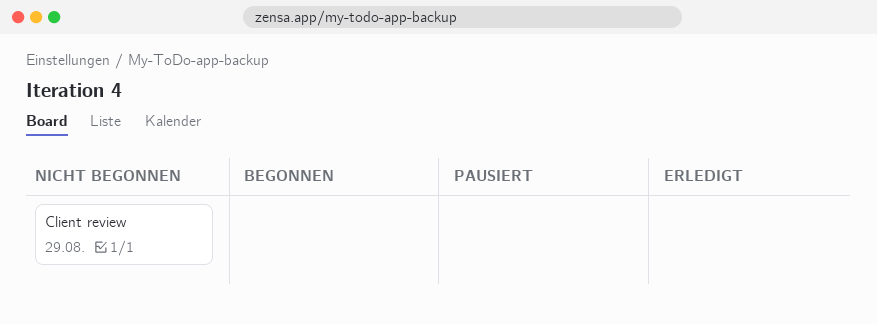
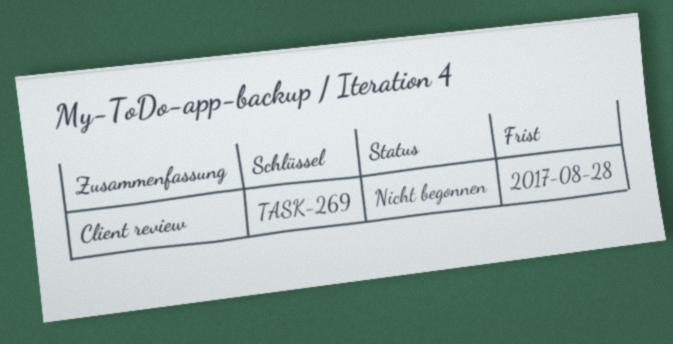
Client review, due: Aug 29 -> Aug 28

